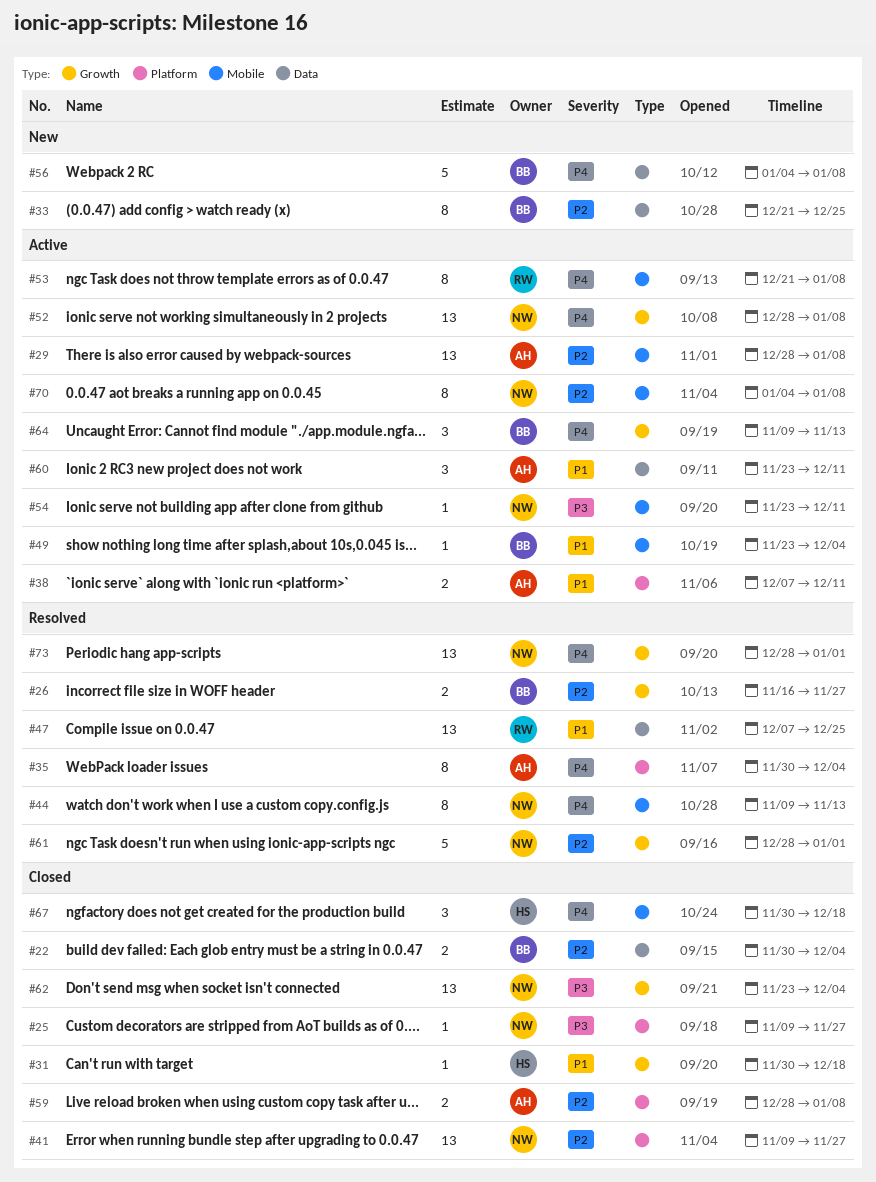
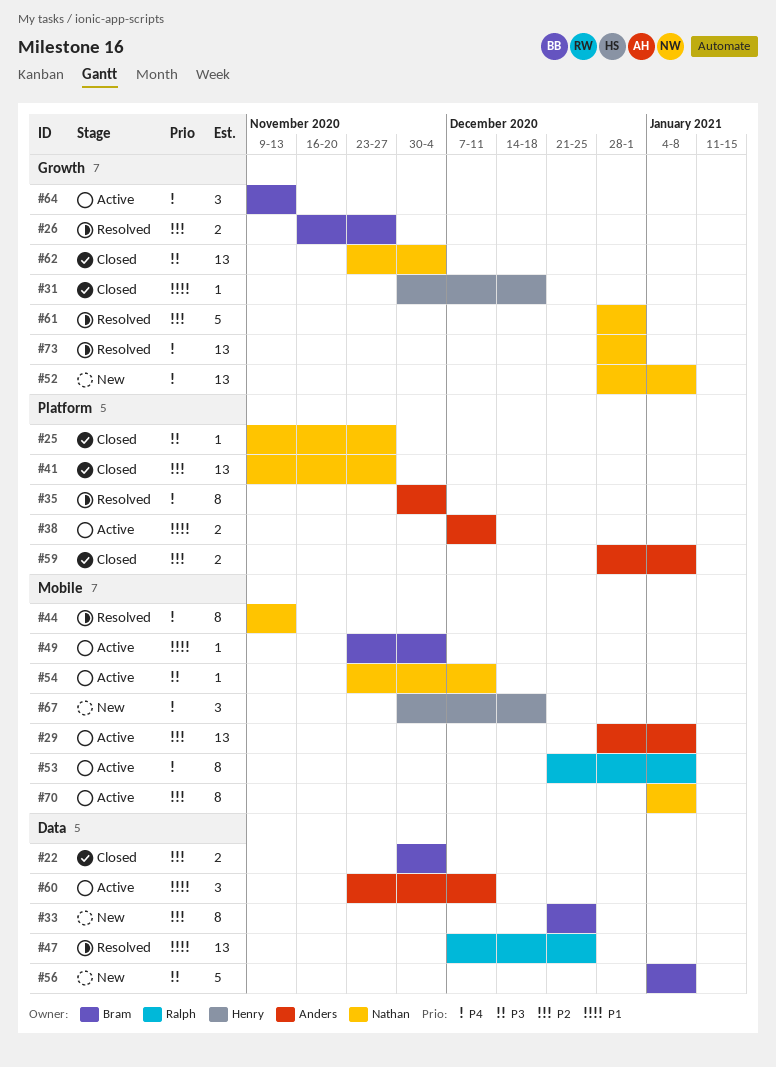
#52, status: Active -> New
#56, priority: P4 -> P3
#67, status: Closed -> New

